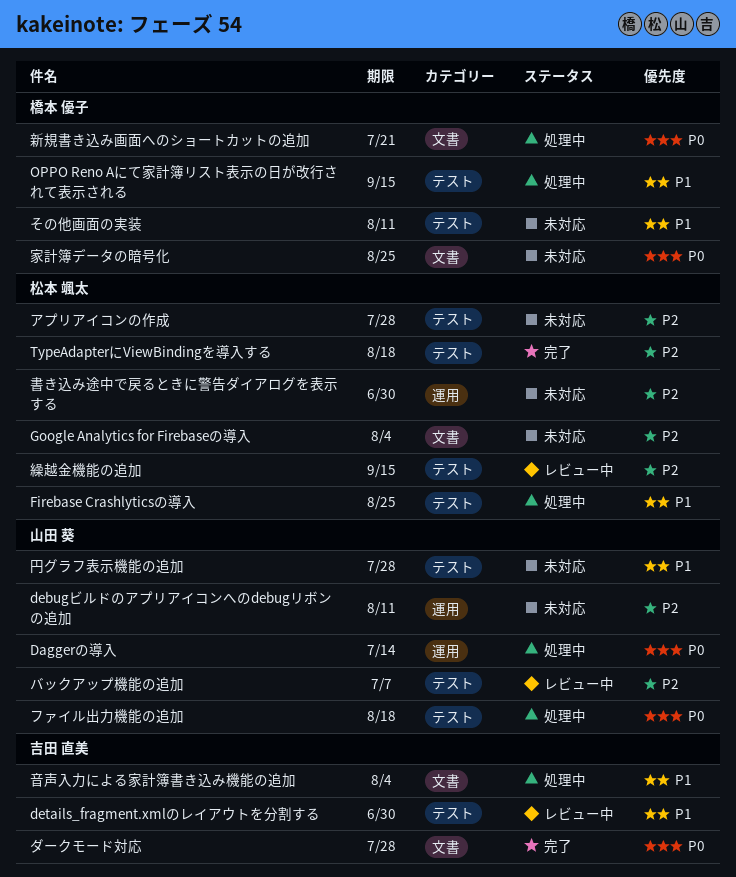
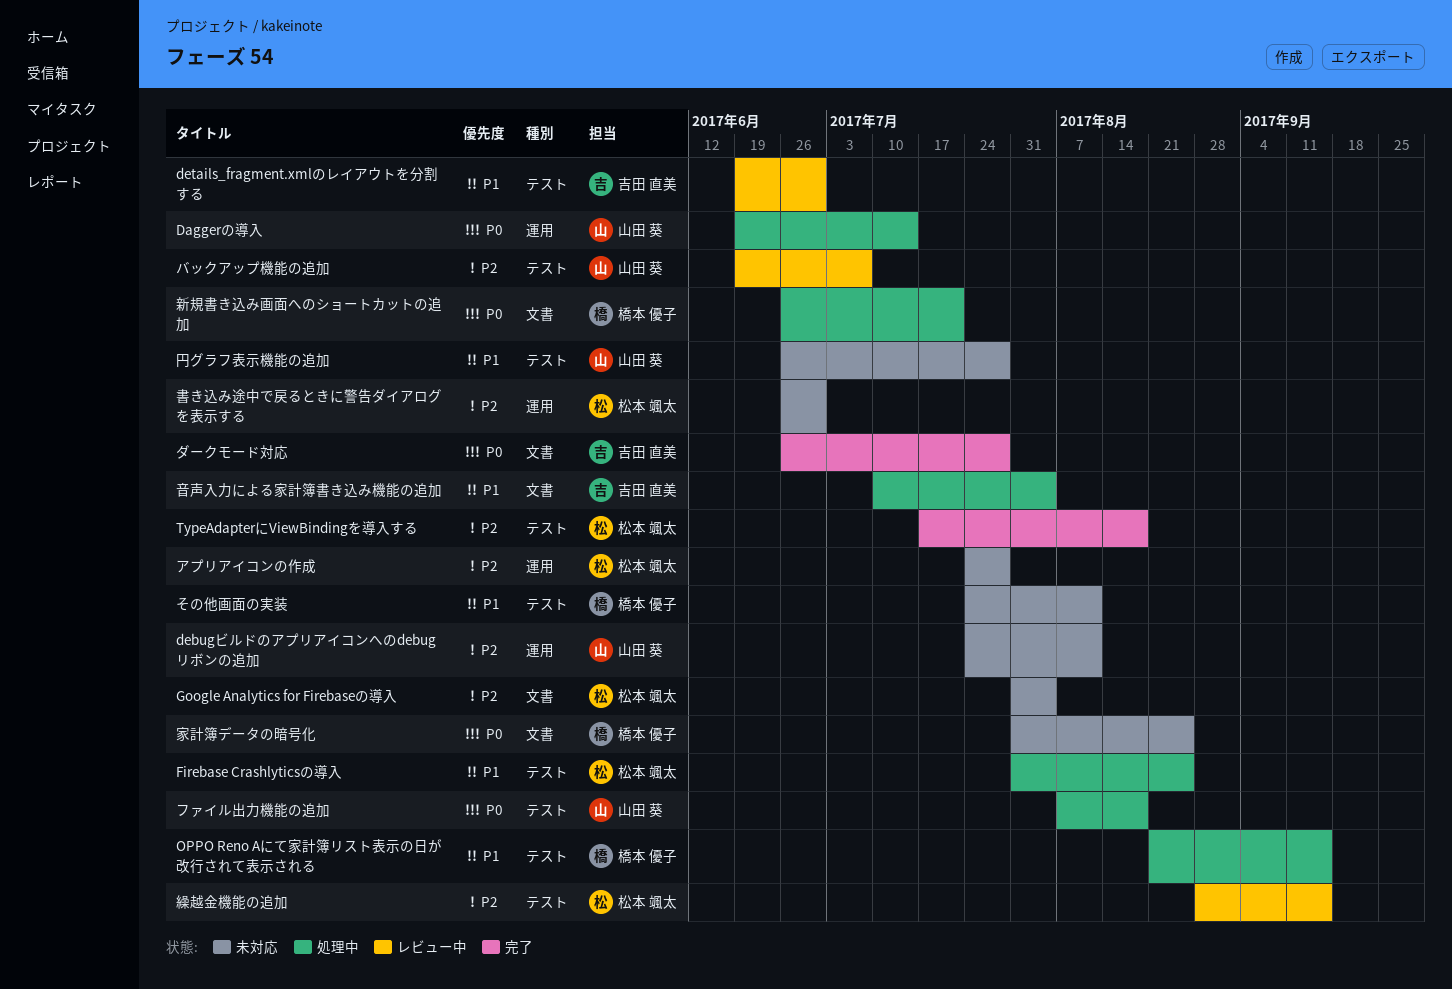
アプリアイコンの作成, label: テスト -> 運用

